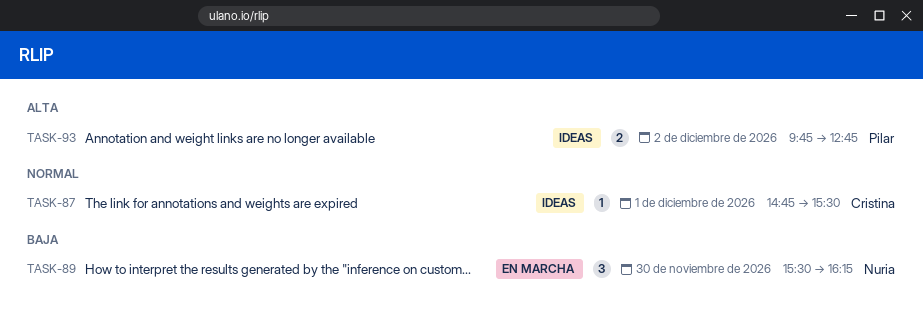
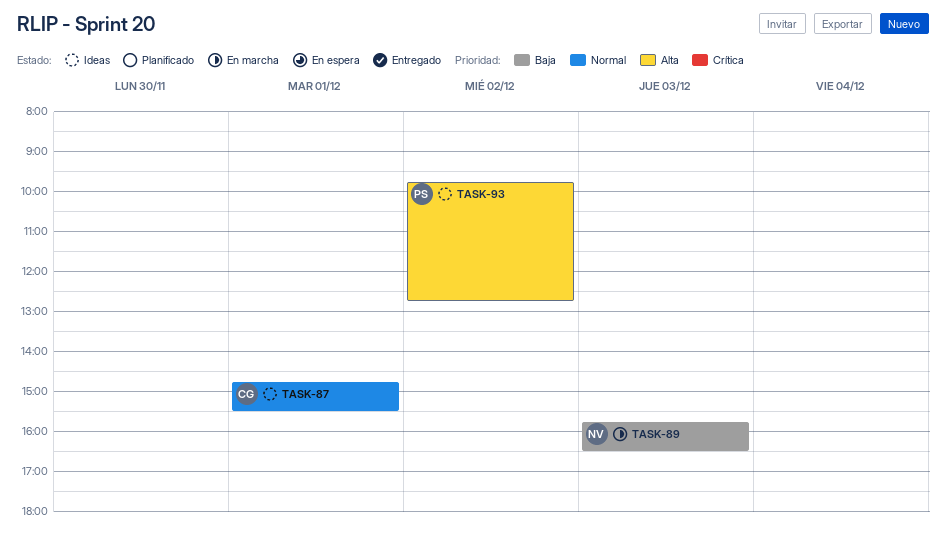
TASK-89, day: Nov 30 -> Dec 3
TASK-89, begins: 15:30 -> 15:45
TASK-89, ends: 16:15 -> 16:30

